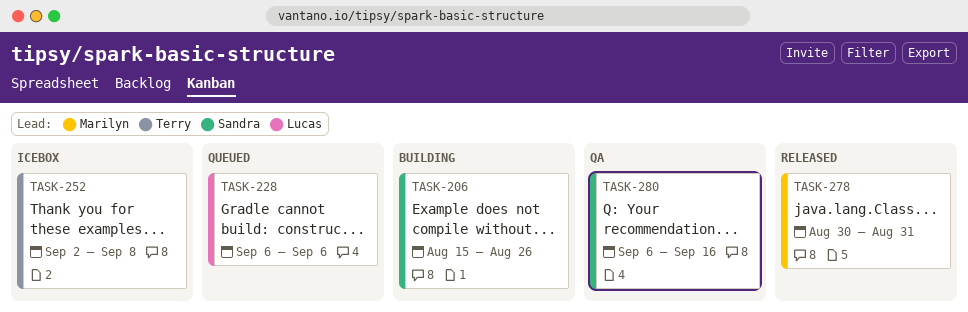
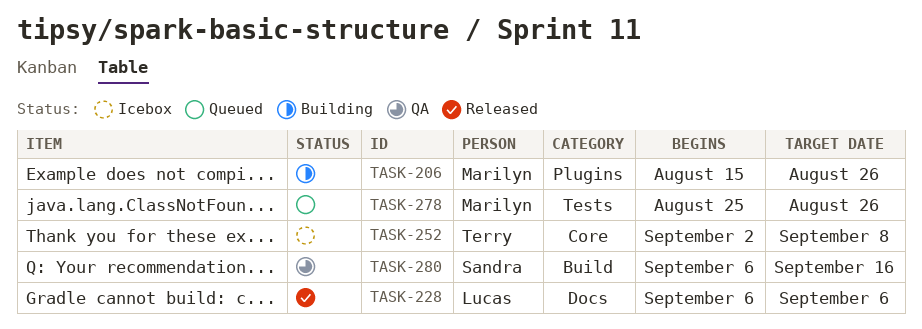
TASK-206, owner: Sandra -> Marilyn
TASK-228, status: Queued -> Released
TASK-278, status: Released -> Queued
TASK-278, start: Aug 30 -> Aug 25
TASK-278, due: Aug 31 -> Aug 26

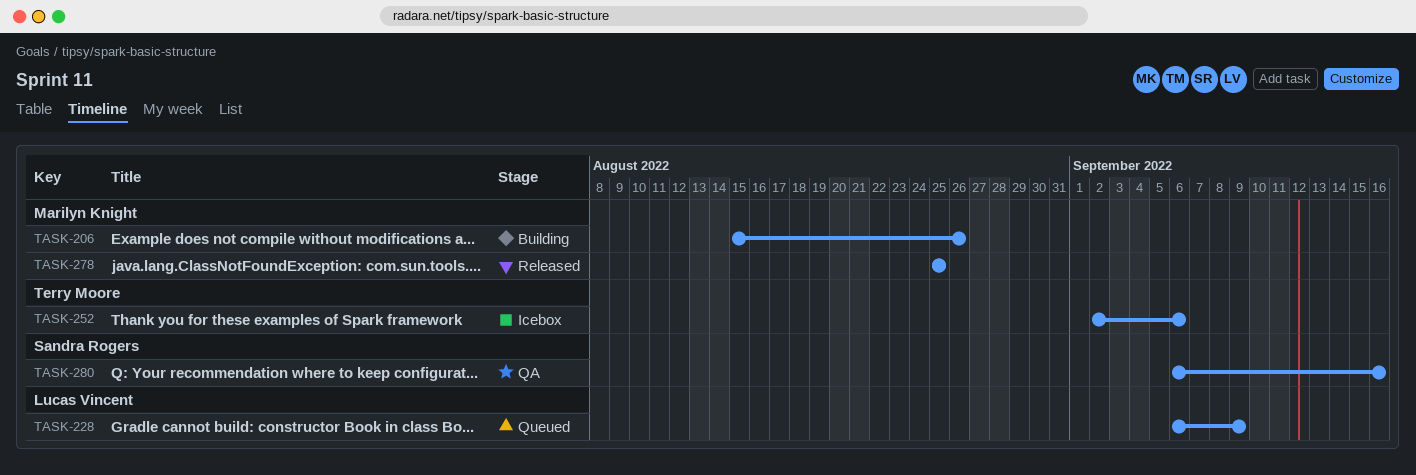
TASK-228, status: Released -> Queued
TASK-228, due: Sep 6 -> Sep 9
TASK-252, due: Sep 8 -> Sep 6
TASK-278, status: Queued -> Released
TASK-278, due: Aug 26 -> Aug 25

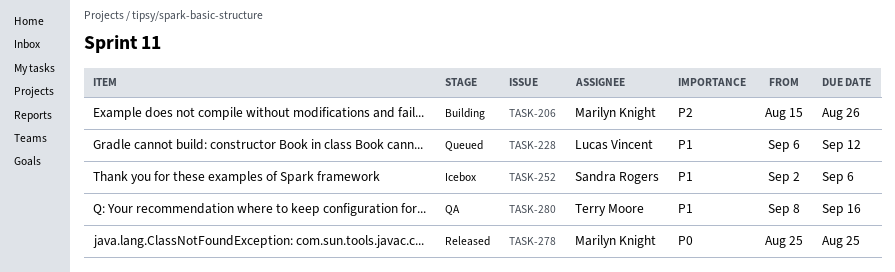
TASK-228, due: Sep 9 -> Sep 12
TASK-252, owner: Terry Moore -> Sandra Rogers
TASK-280, owner: Sandra Rogers -> Terry Moore
TASK-280, start: Sep 6 -> Sep 8

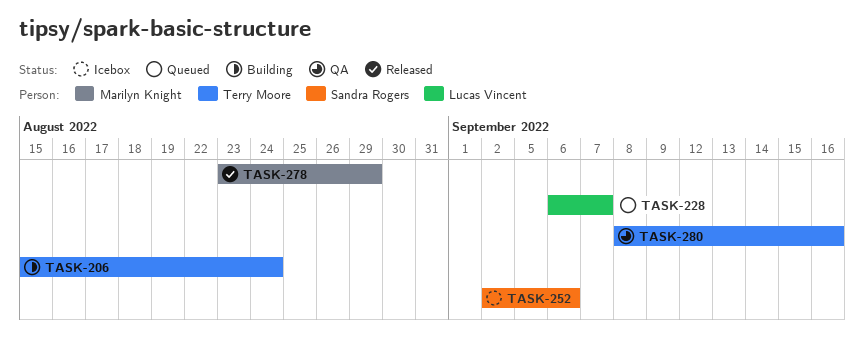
TASK-206, owner: Marilyn Knight -> Terry Moore
TASK-206, due: Aug 26 -> Aug 24
TASK-228, due: Sep 12 -> Sep 7
TASK-278, start: Aug 25 -> Aug 23
TASK-278, due: Aug 25 -> Aug 29

